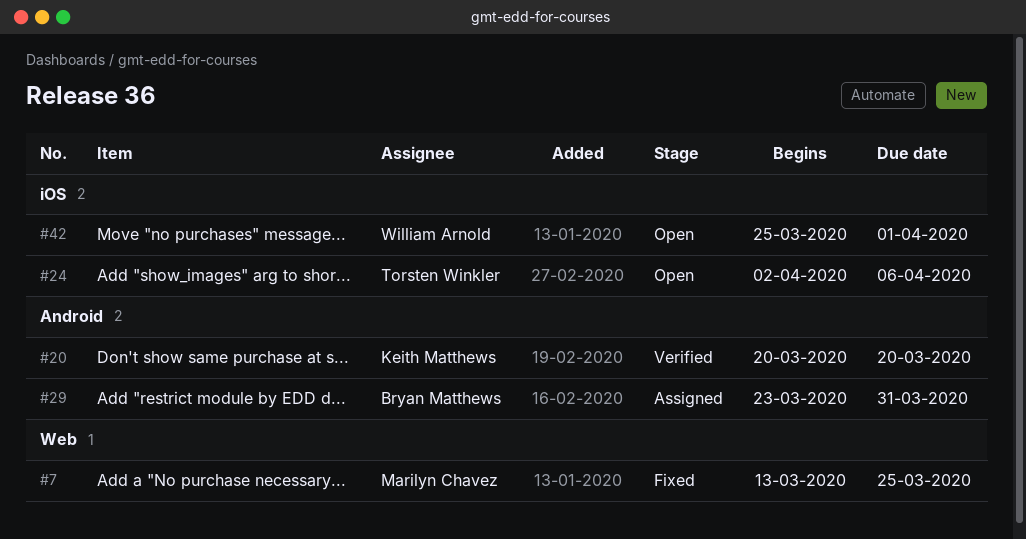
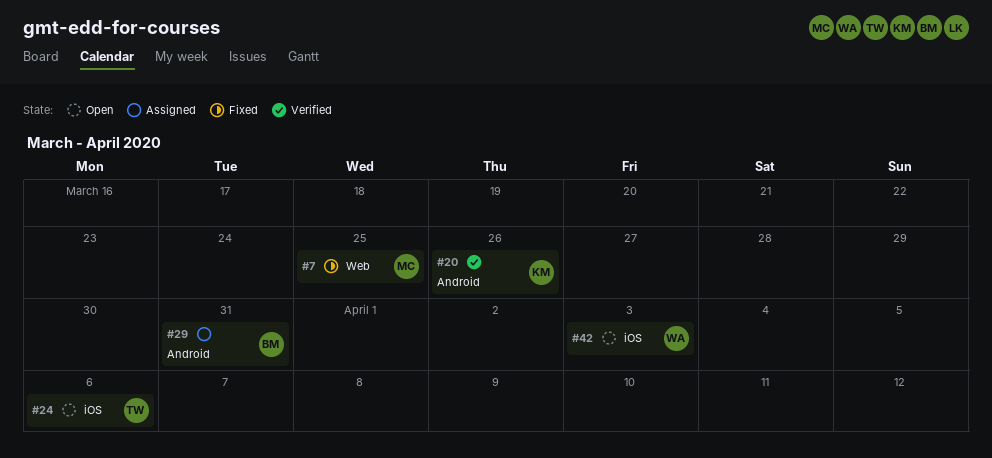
#20, due: Mar 20 -> Mar 26
#42, due: Apr 1 -> Apr 3

